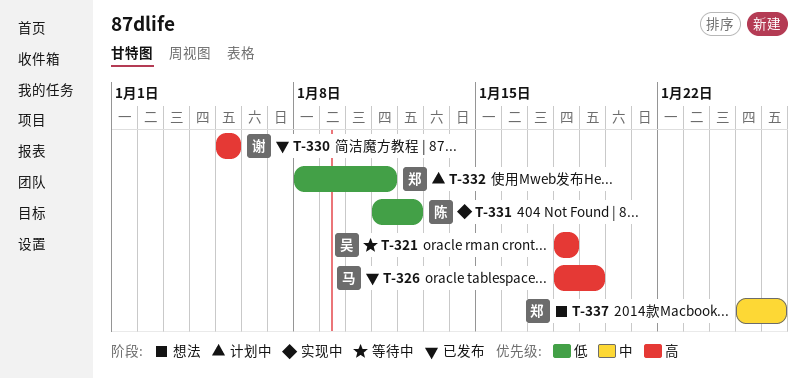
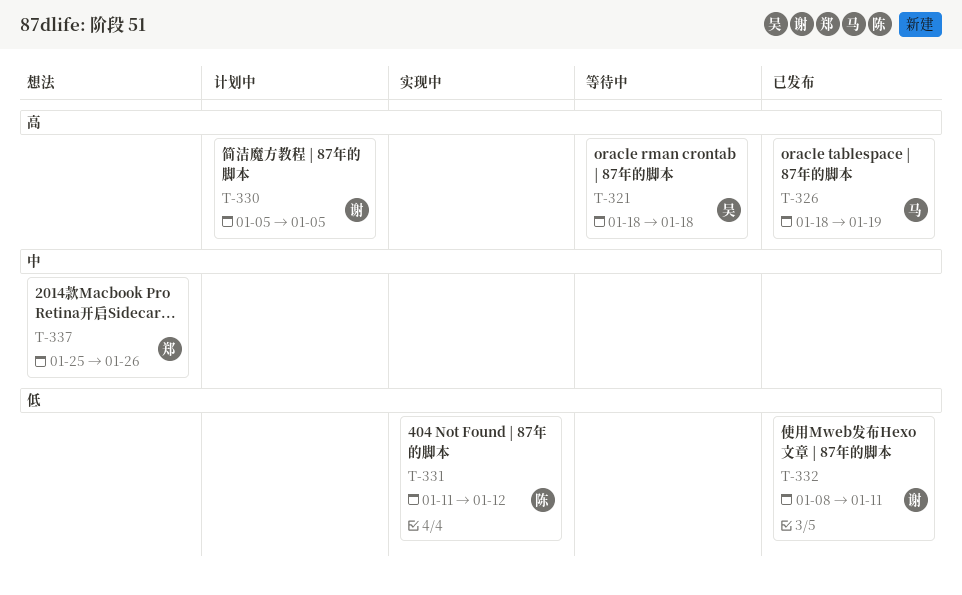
T-330, status: 已发布 -> 计划中
T-332, status: 计划中 -> 已发布
T-332, owner: 郑 -> 谢

